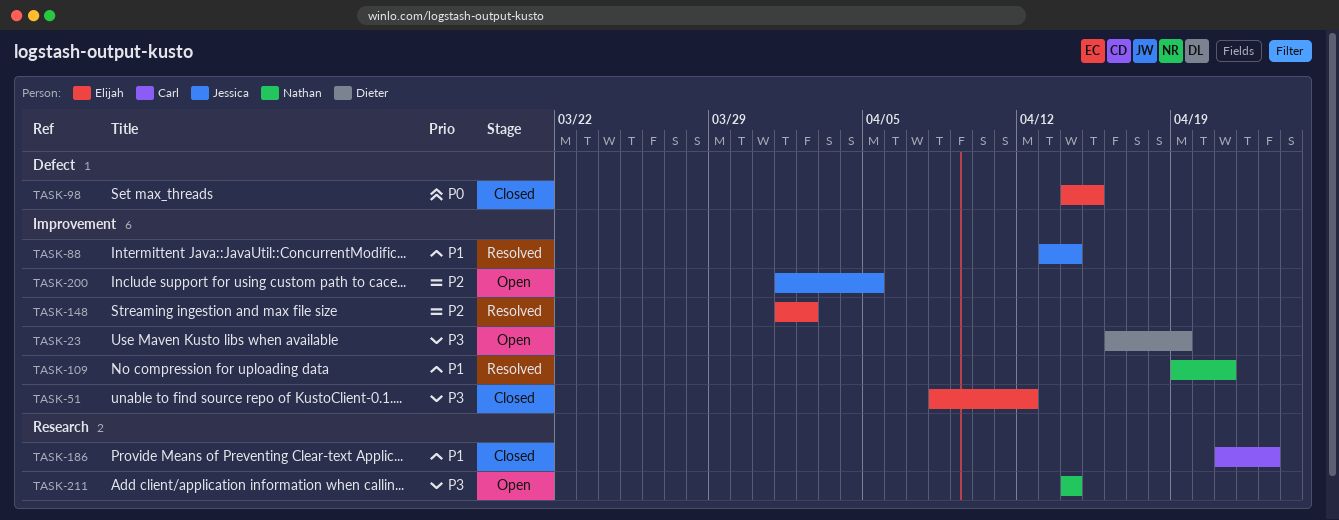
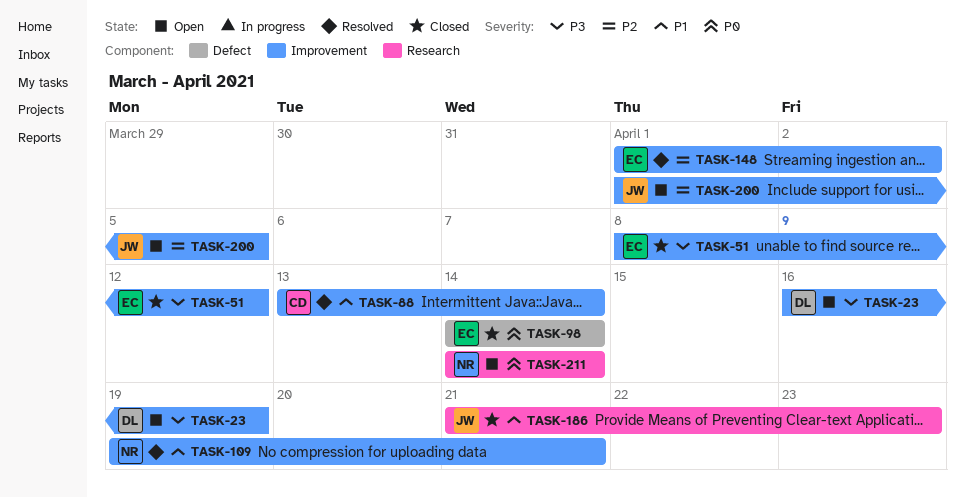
TASK-88, owner: Jessica -> Carl
TASK-98, due: Apr 15 -> Apr 14
TASK-186, owner: Carl -> Jessica
TASK-211, priority: P3 -> P0

